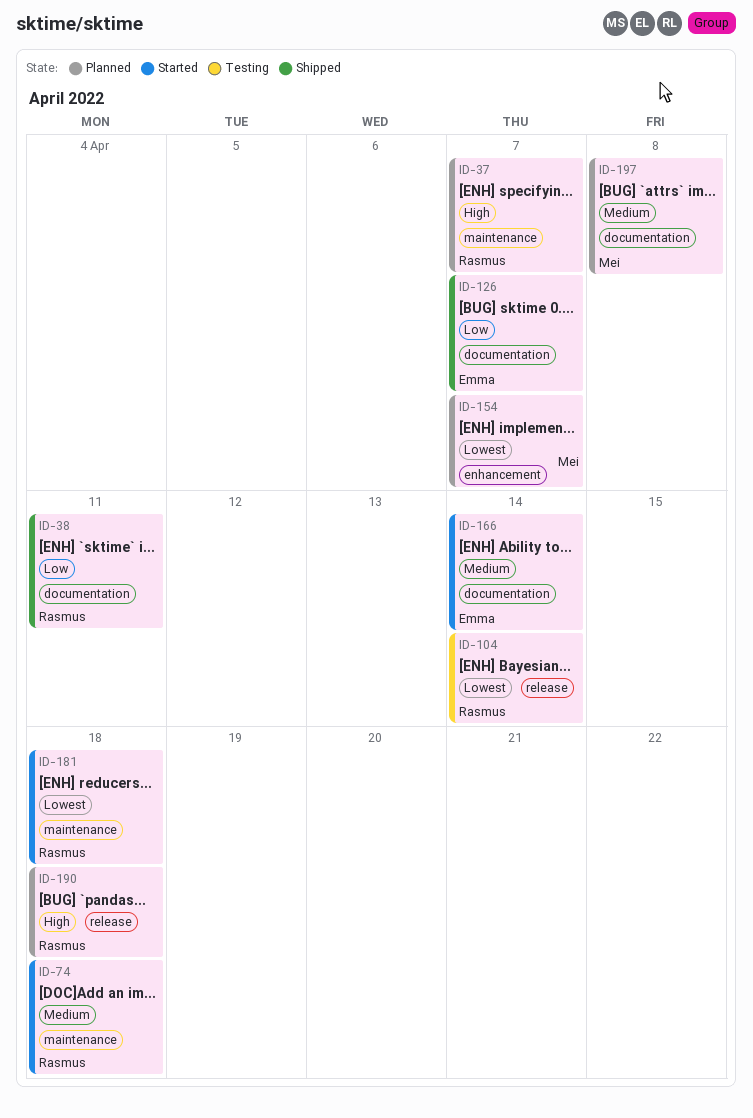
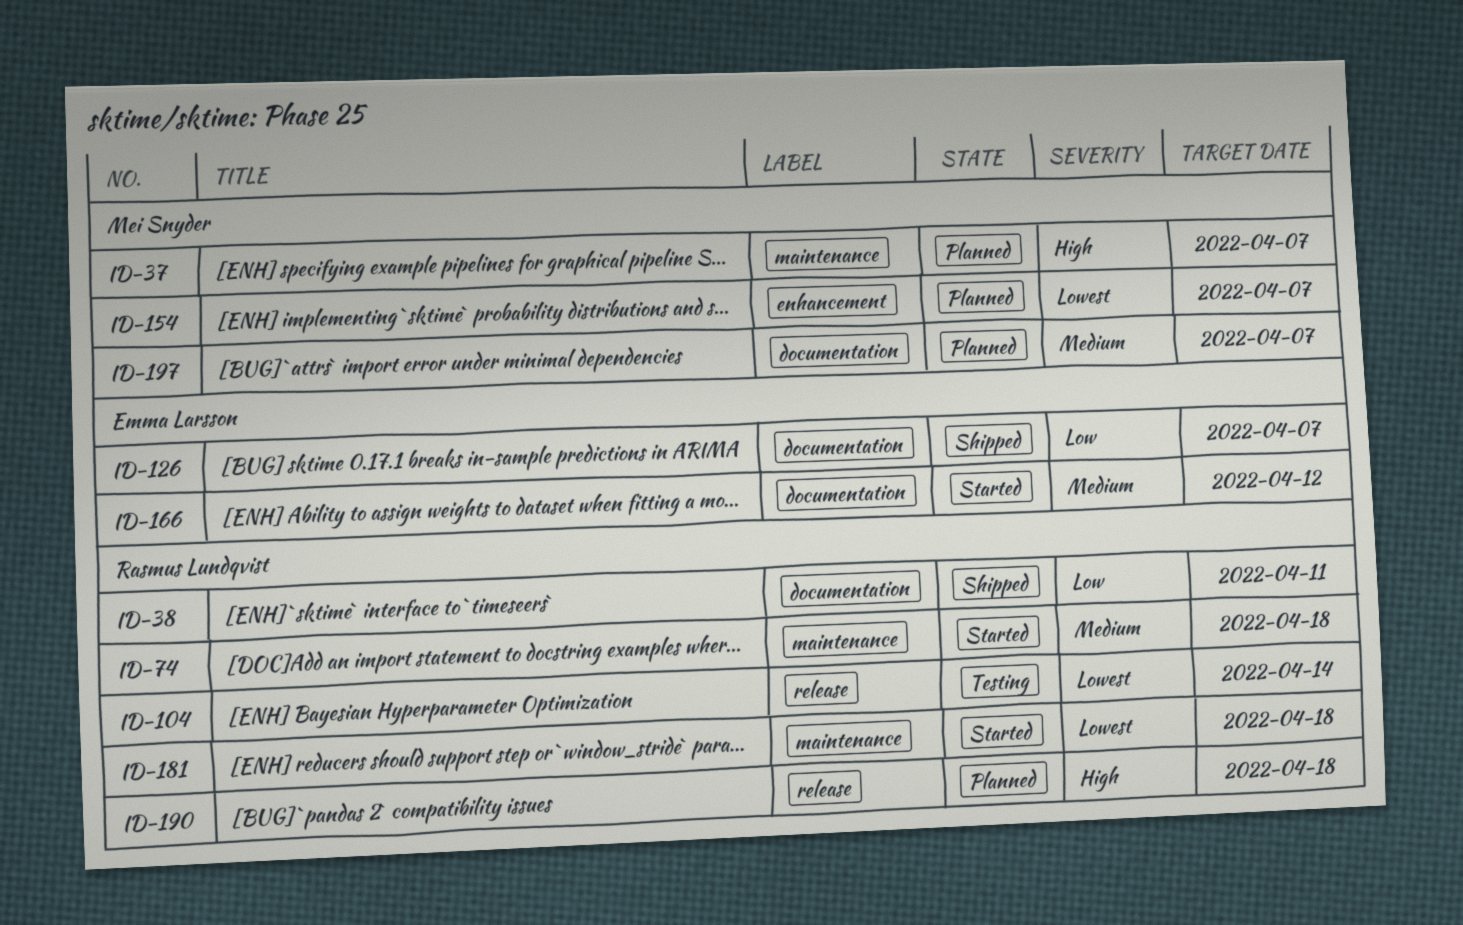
ID-37, owner: Rasmus Lundqvist -> Mei Snyder
ID-166, due: Apr 14 -> Apr 12
ID-197, due: Apr 8 -> Apr 7

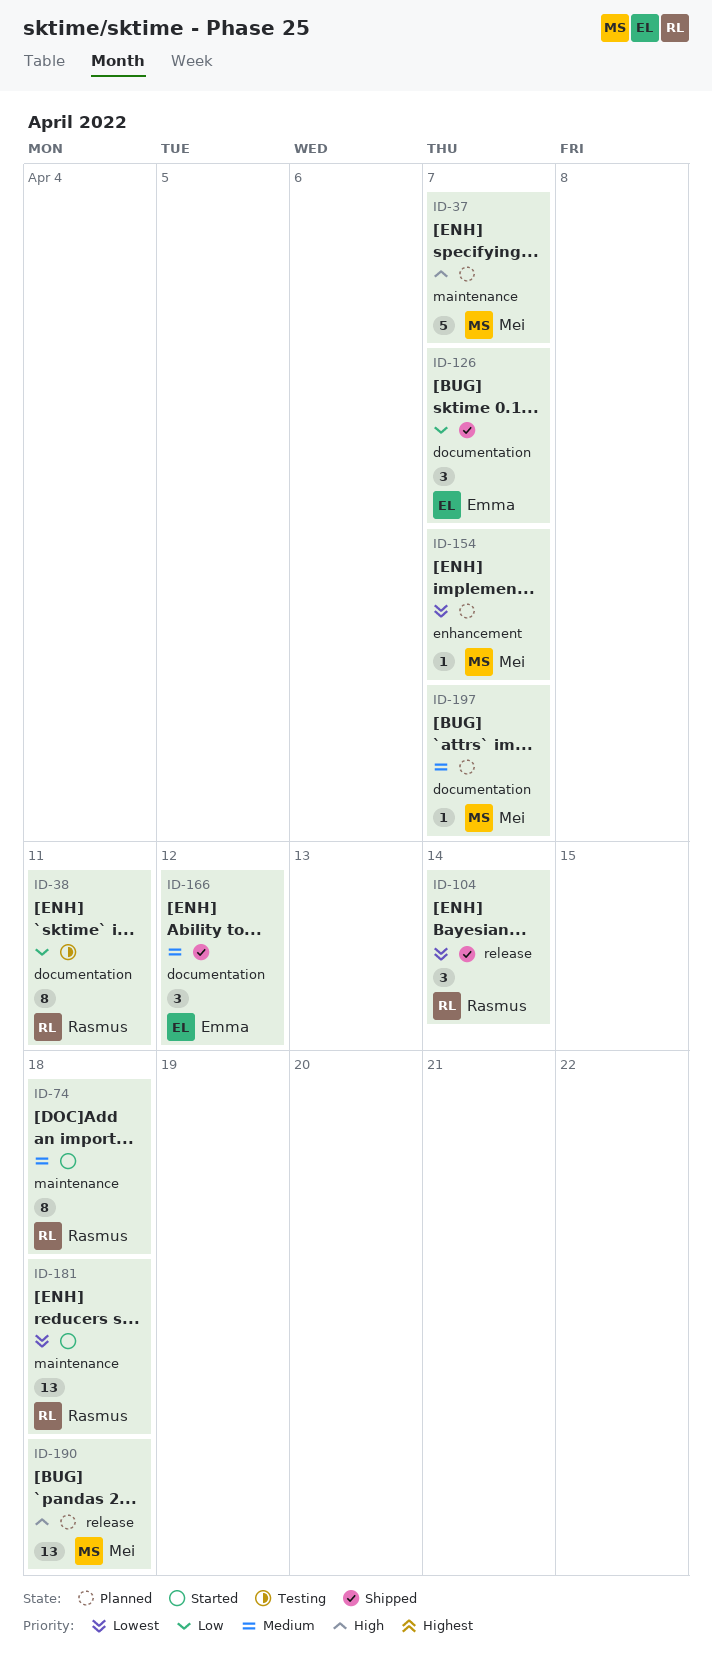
ID-38, status: Shipped -> Testing
ID-104, status: Testing -> Shipped
ID-166, status: Started -> Shipped
ID-190, owner: Rasmus Lundqvist -> Mei Snyder

